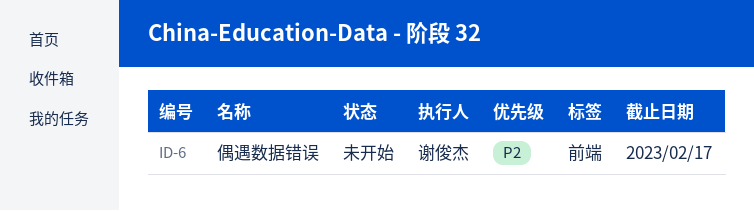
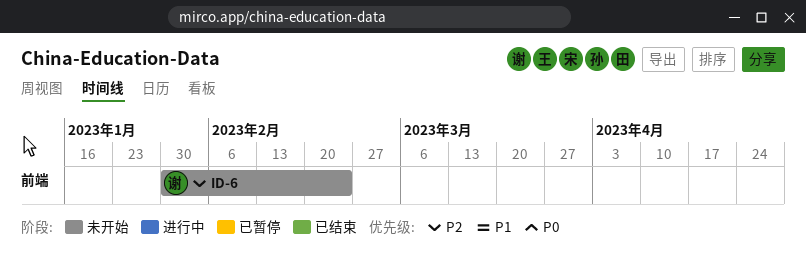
ID-6, due: Feb 17 -> Feb 24

